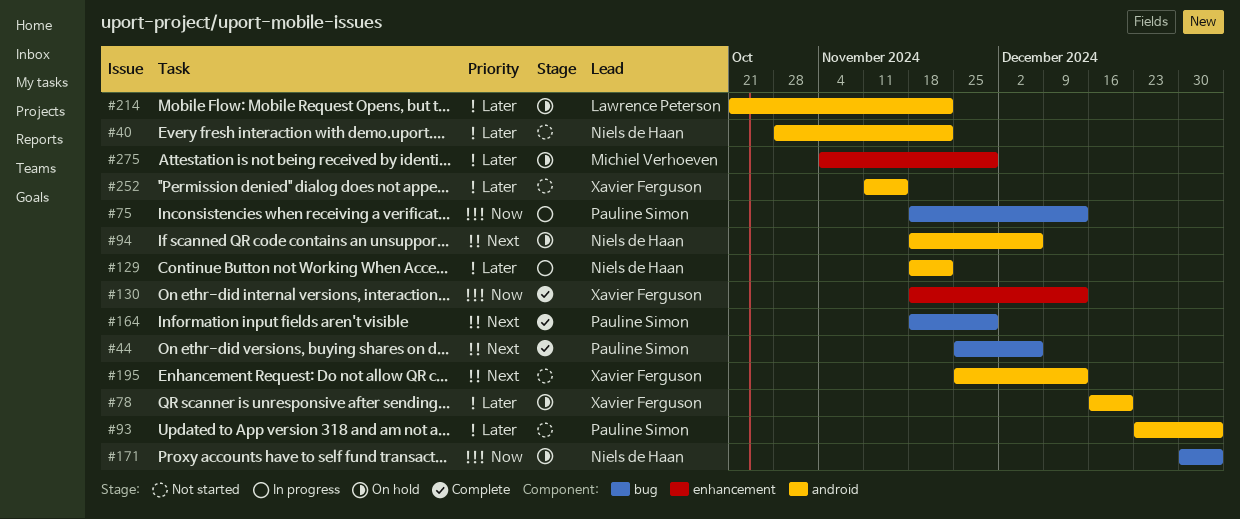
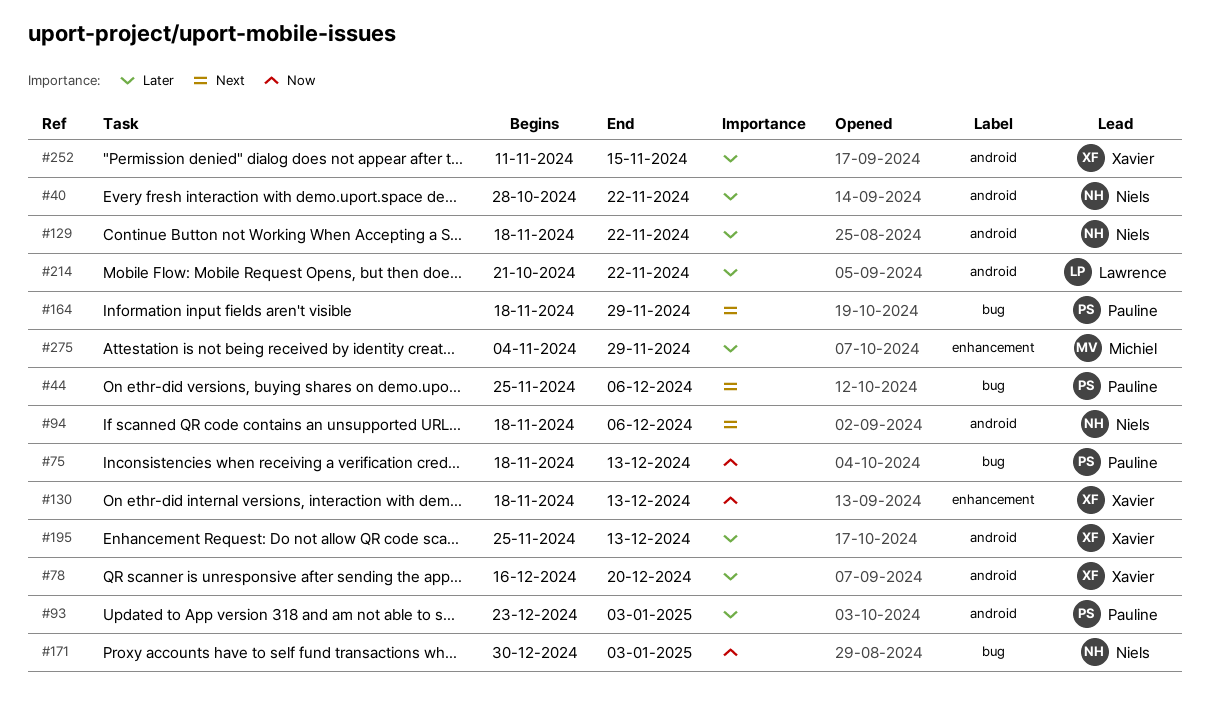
#195, priority: Next -> Later

